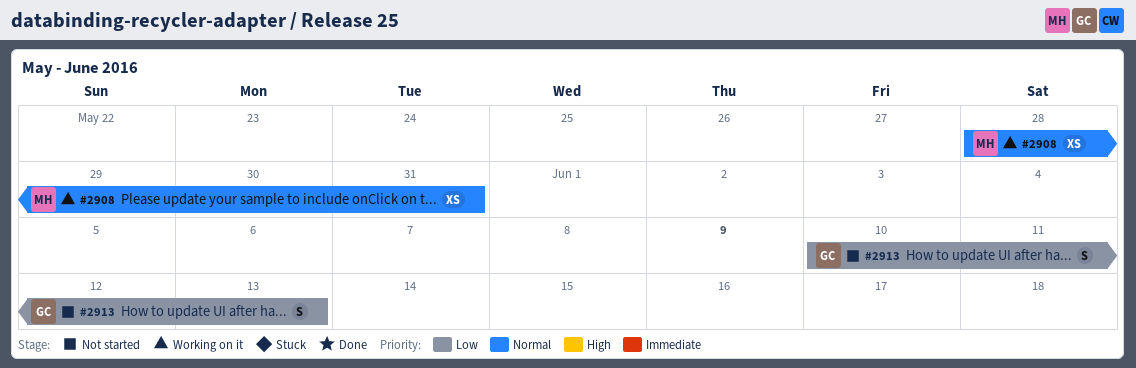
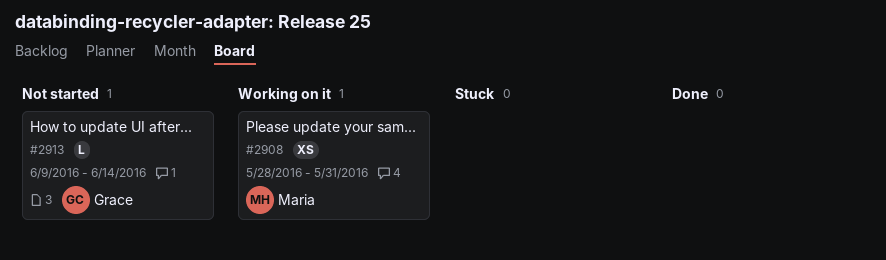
#2913, estimate: S -> L
#2913, start: Jun 10 -> Jun 9
#2913, due: Jun 13 -> Jun 14

